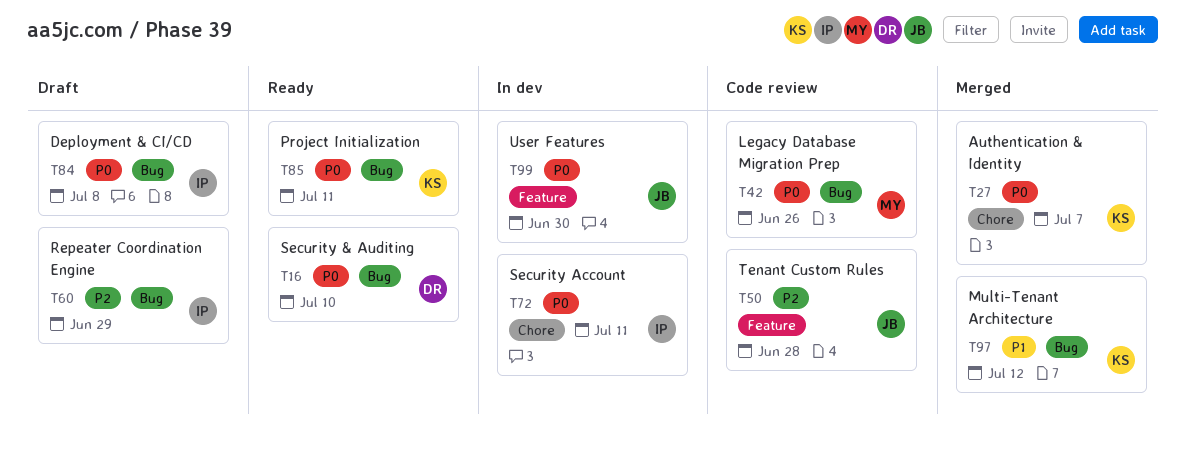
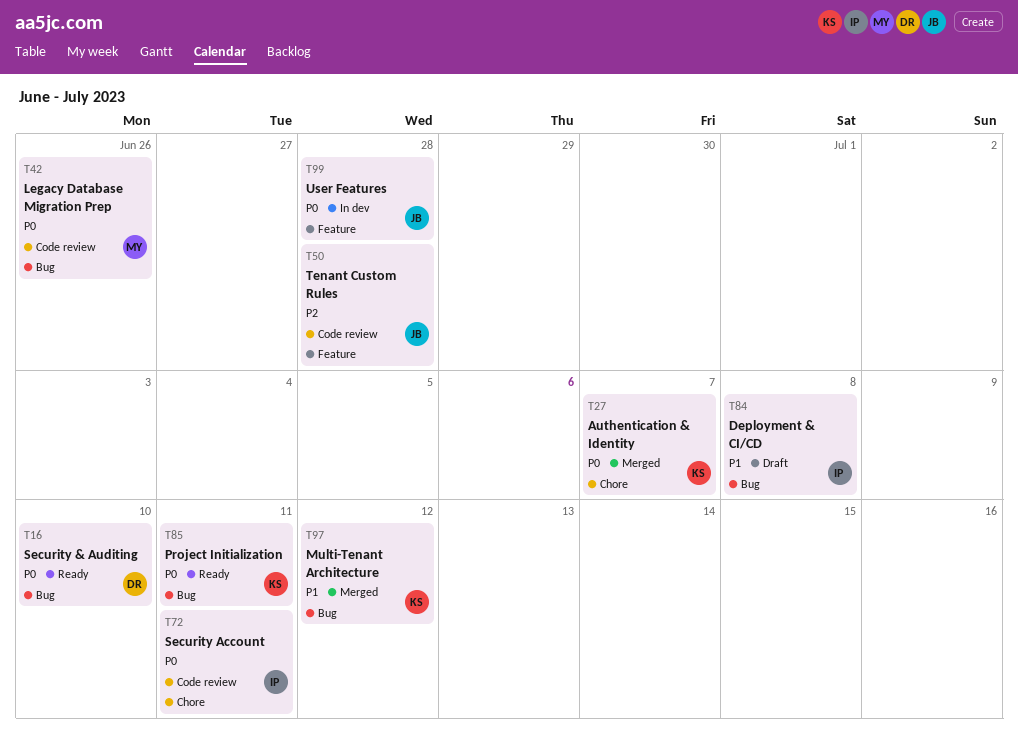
T60: present -> none
T72, status: In dev -> Code review
T84, priority: P0 -> P1
T99, due: Jun 30 -> Jun 28

